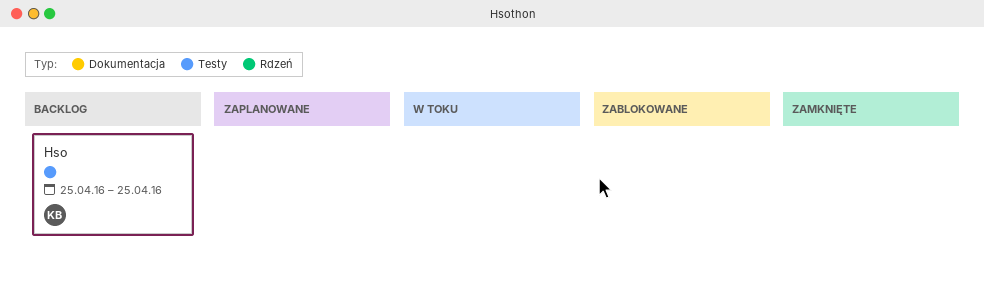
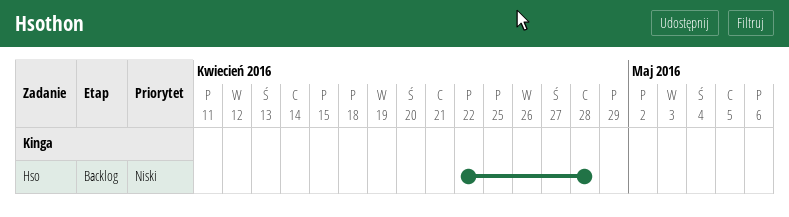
Hso, start: Apr 25 -> Apr 22
Hso, due: Apr 25 -> Apr 28

